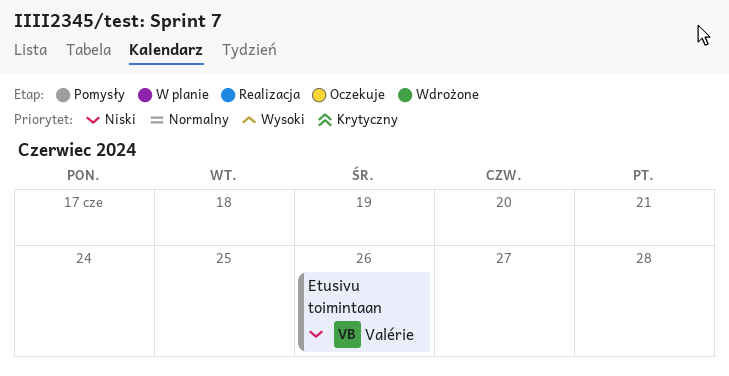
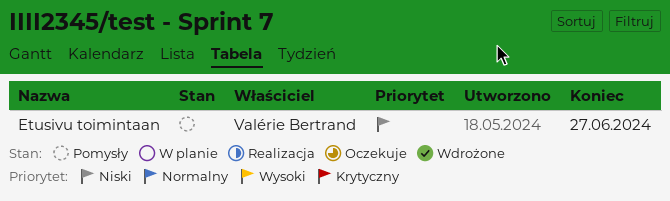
Etusivu toimintaan, due: Jun 26 -> Jun 27

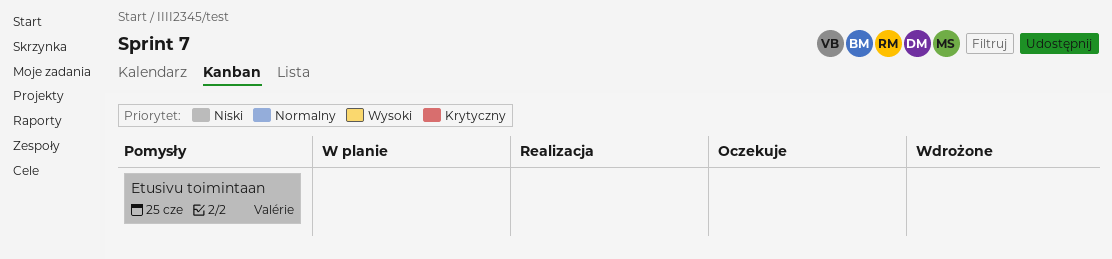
Etusivu toimintaan, due: Jun 27 -> Jun 25

